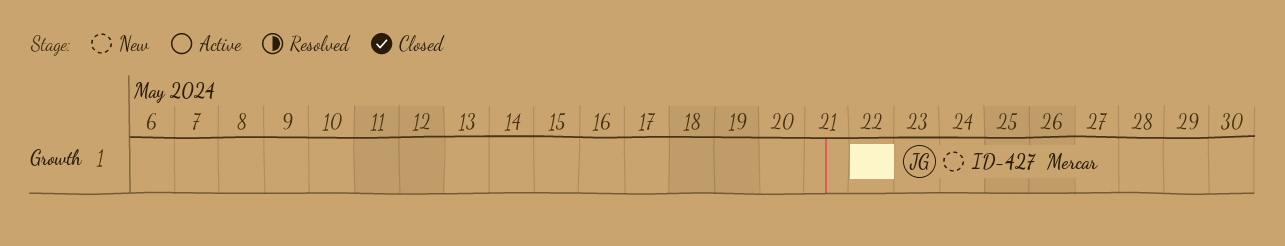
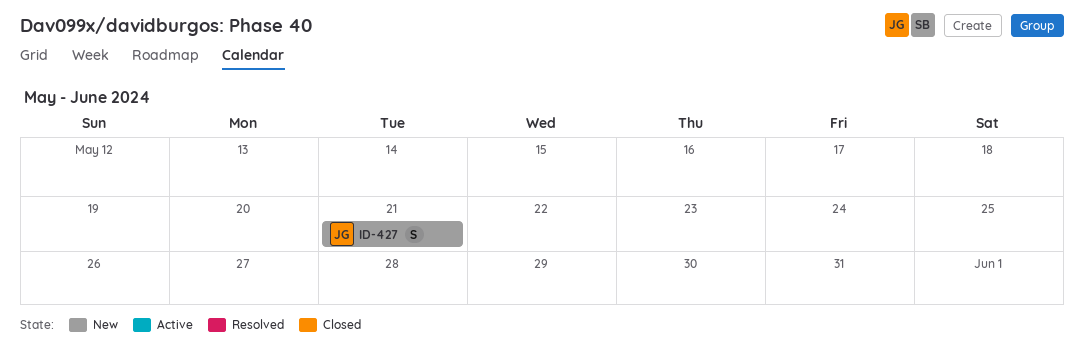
ID-427, start: May 22 -> May 21
ID-427, due: May 22 -> May 21

